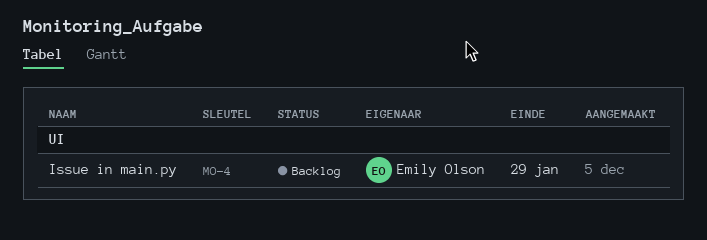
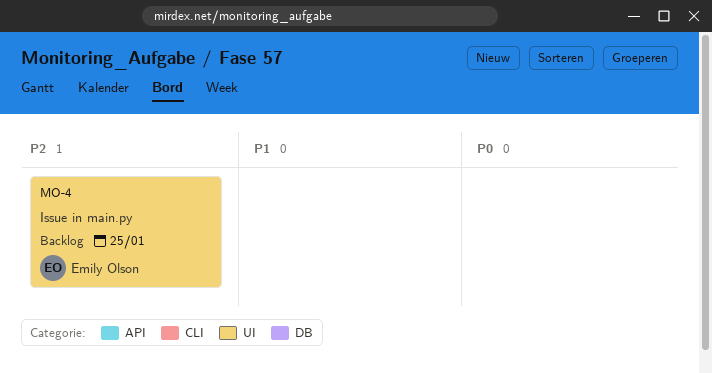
MO-4, due: Jan 29 -> Jan 25

